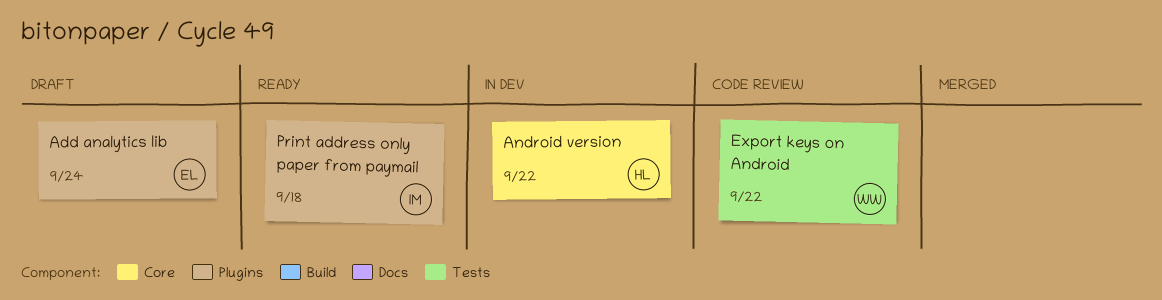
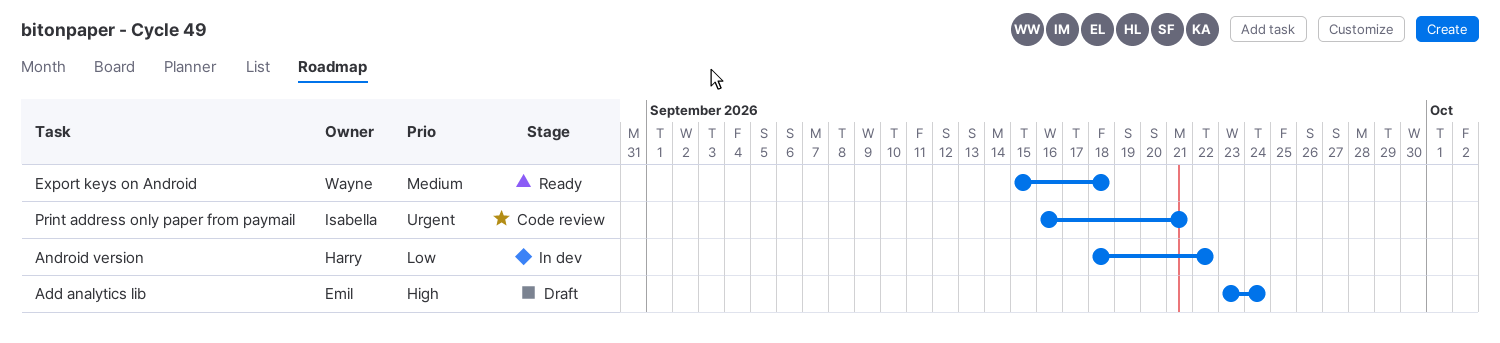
Export keys on Android, status: Code review -> Ready
Export keys on Android, due: Sep 22 -> Sep 18
Print address only paper from paymail, status: Ready -> Code review
Print address only paper from paymail, due: Sep 18 -> Sep 21

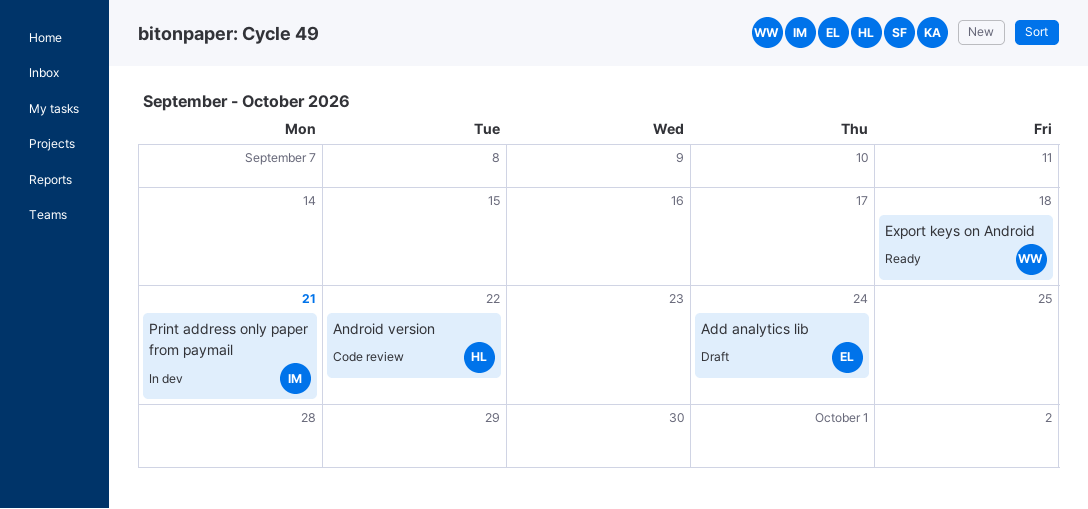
Android version, status: In dev -> Code review
Print address only paper from paymail, status: Code review -> In dev

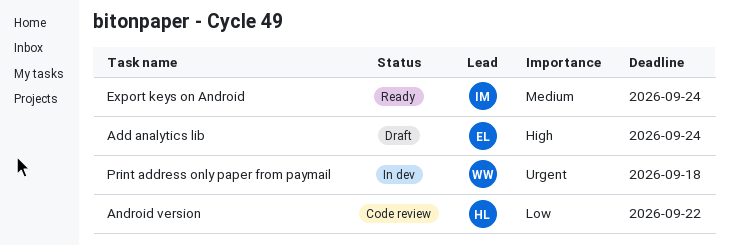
Export keys on Android, owner: WW -> IM
Export keys on Android, due: Sep 18 -> Sep 24
Print address only paper from paymail, owner: IM -> WW
Print address only paper from paymail, due: Sep 21 -> Sep 18

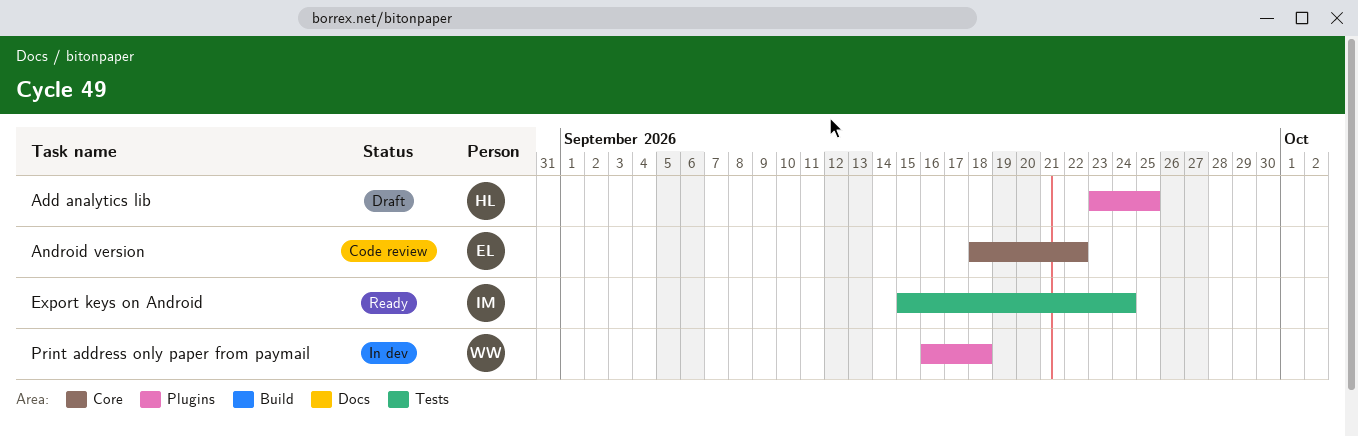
Add analytics lib, owner: EL -> HL
Add analytics lib, due: Sep 24 -> Sep 25
Android version, owner: HL -> EL

